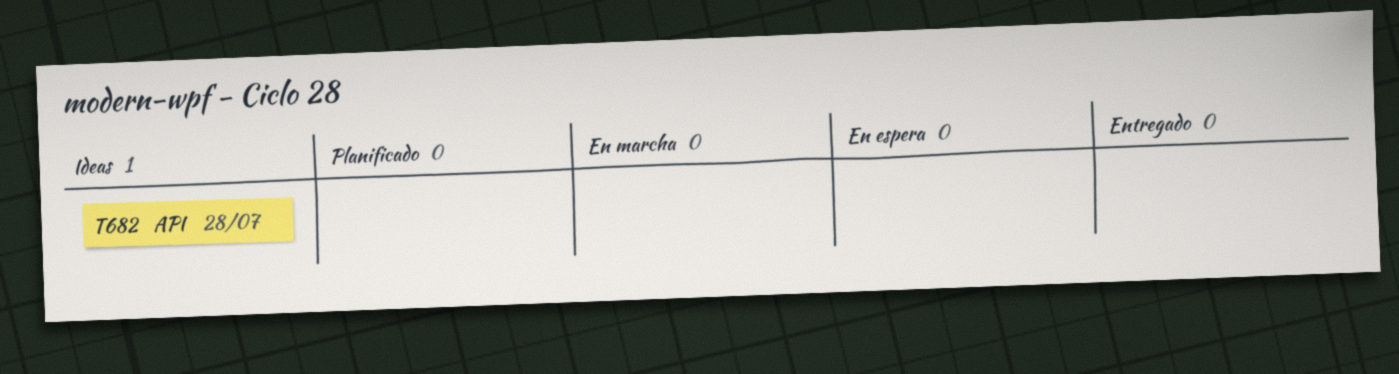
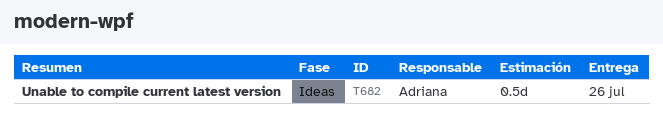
T682, due: Jul 28 -> Jul 26

